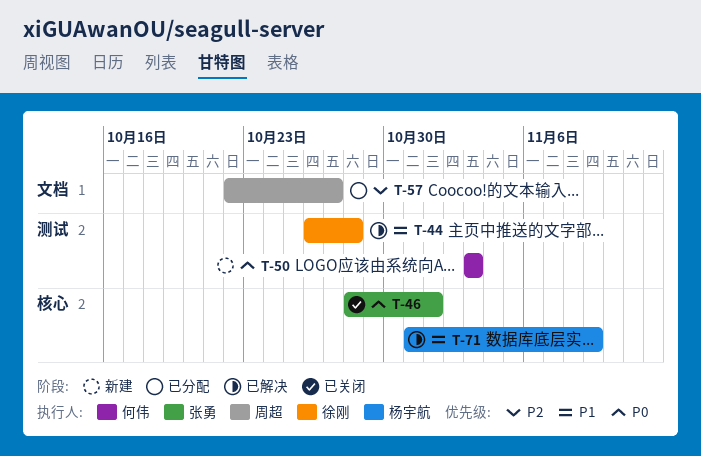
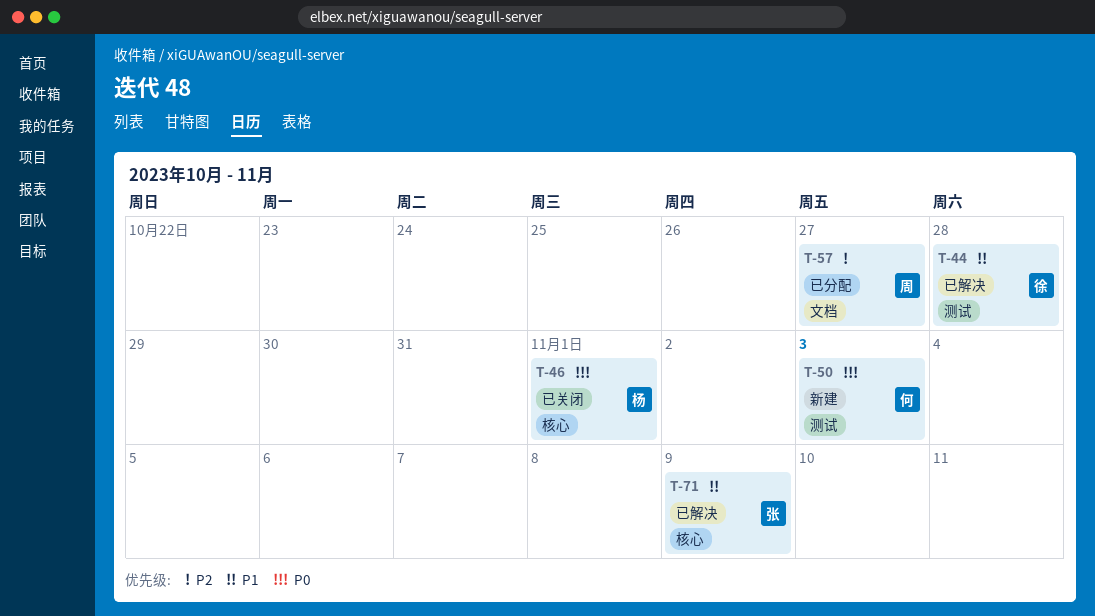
T-46, owner: 张勇 -> 杨宇航
T-71, owner: 杨宇航 -> 张勇

